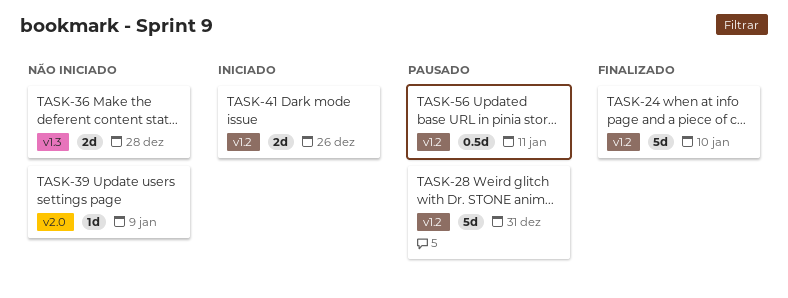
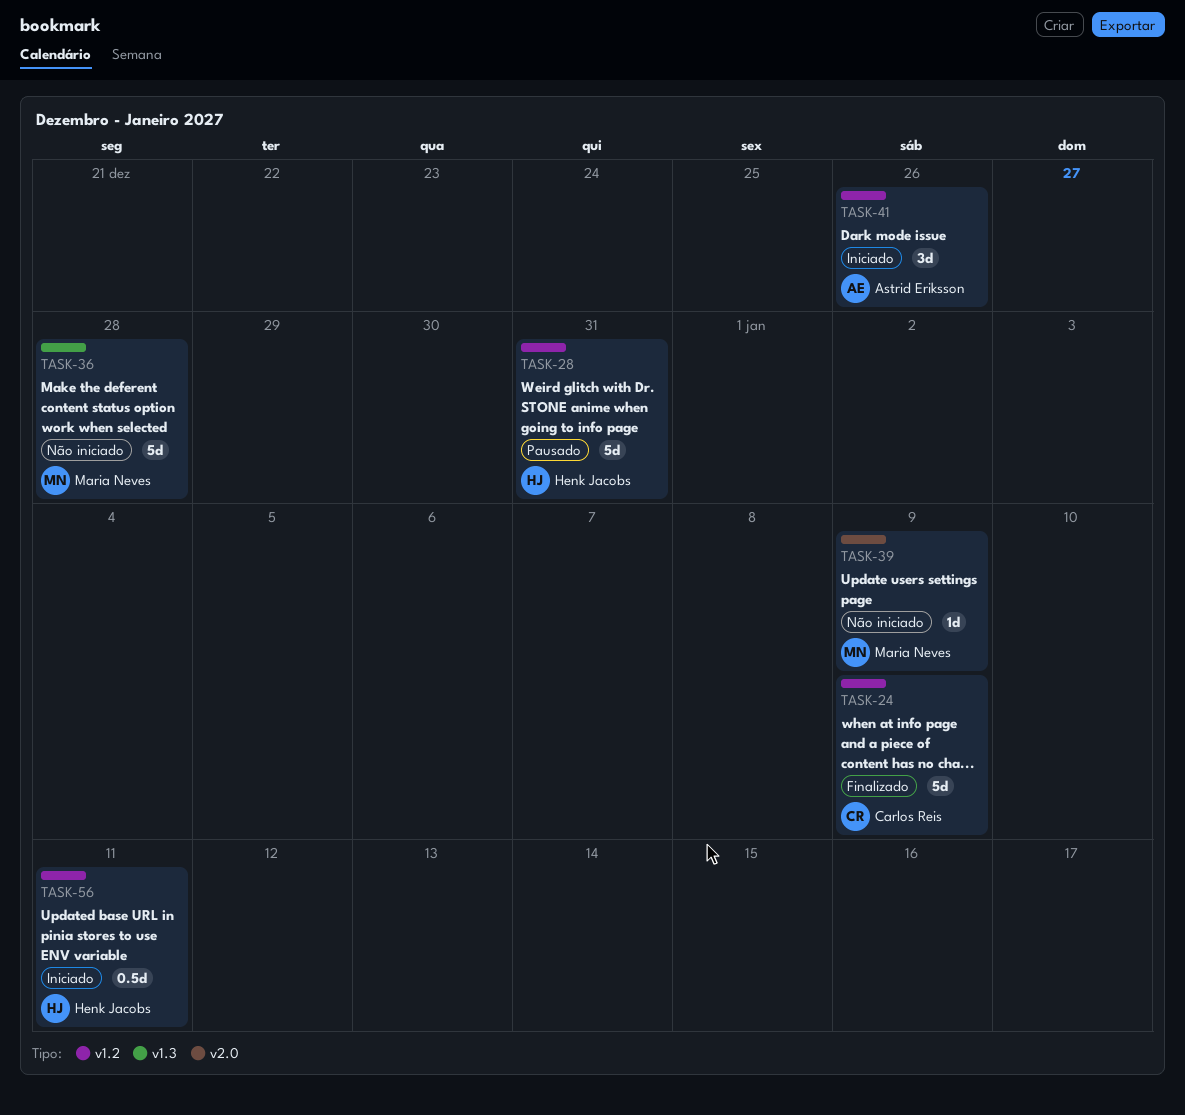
TASK-24, due: Jan 10 -> Jan 9
TASK-36, estimate: 2d -> 5d
TASK-41, estimate: 2d -> 3d
TASK-56, status: Pausado -> Iniciado

